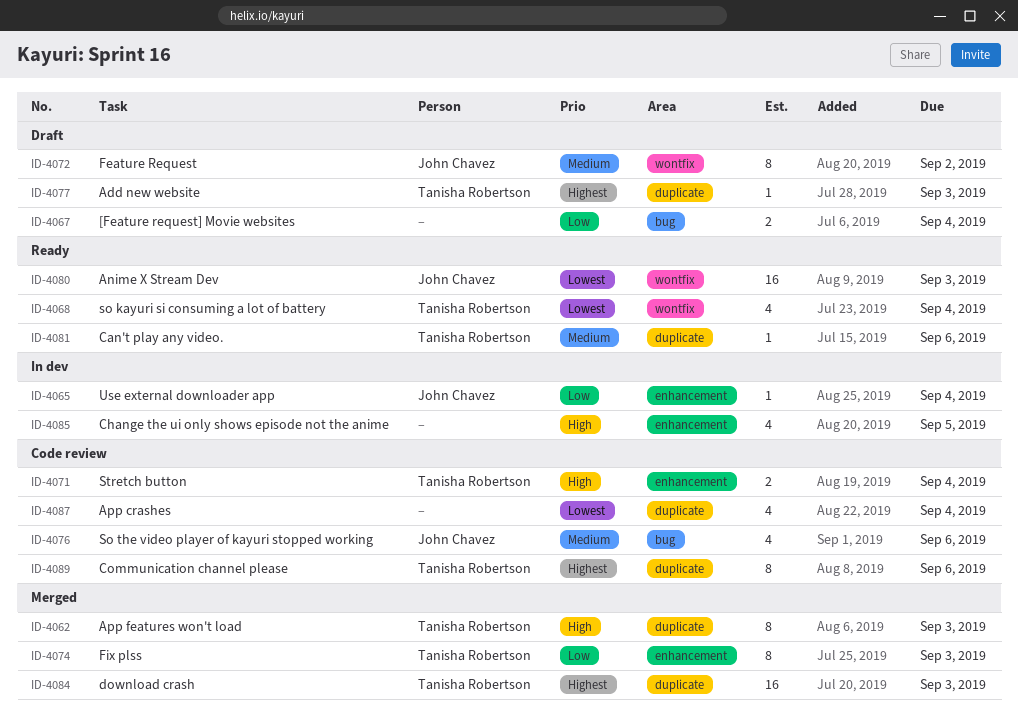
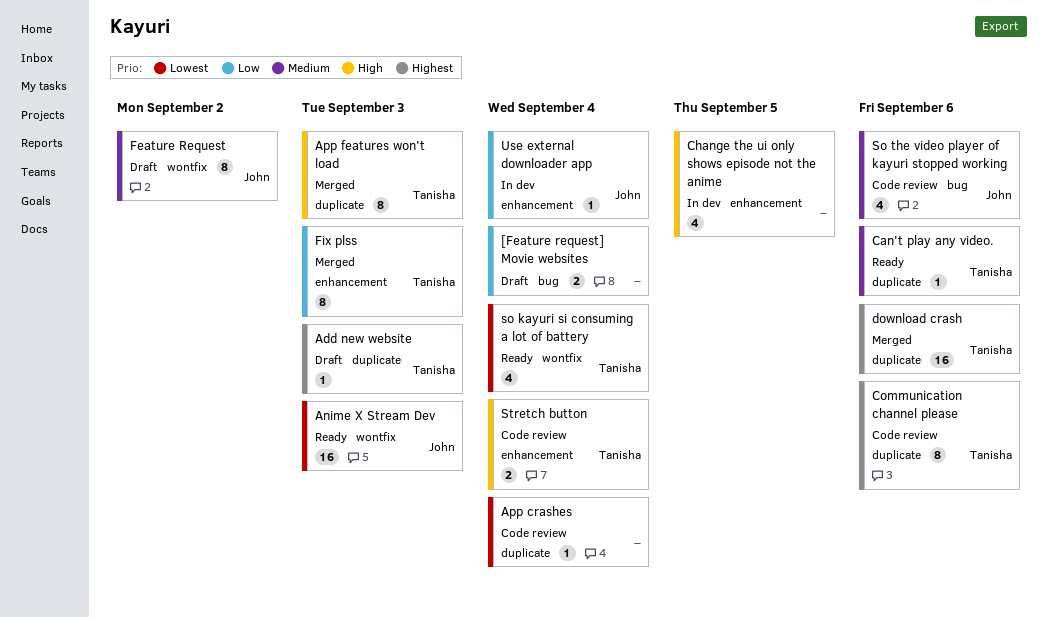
App crashes, estimate: 4 -> 1
download crash, due: Sep 3 -> Sep 6

